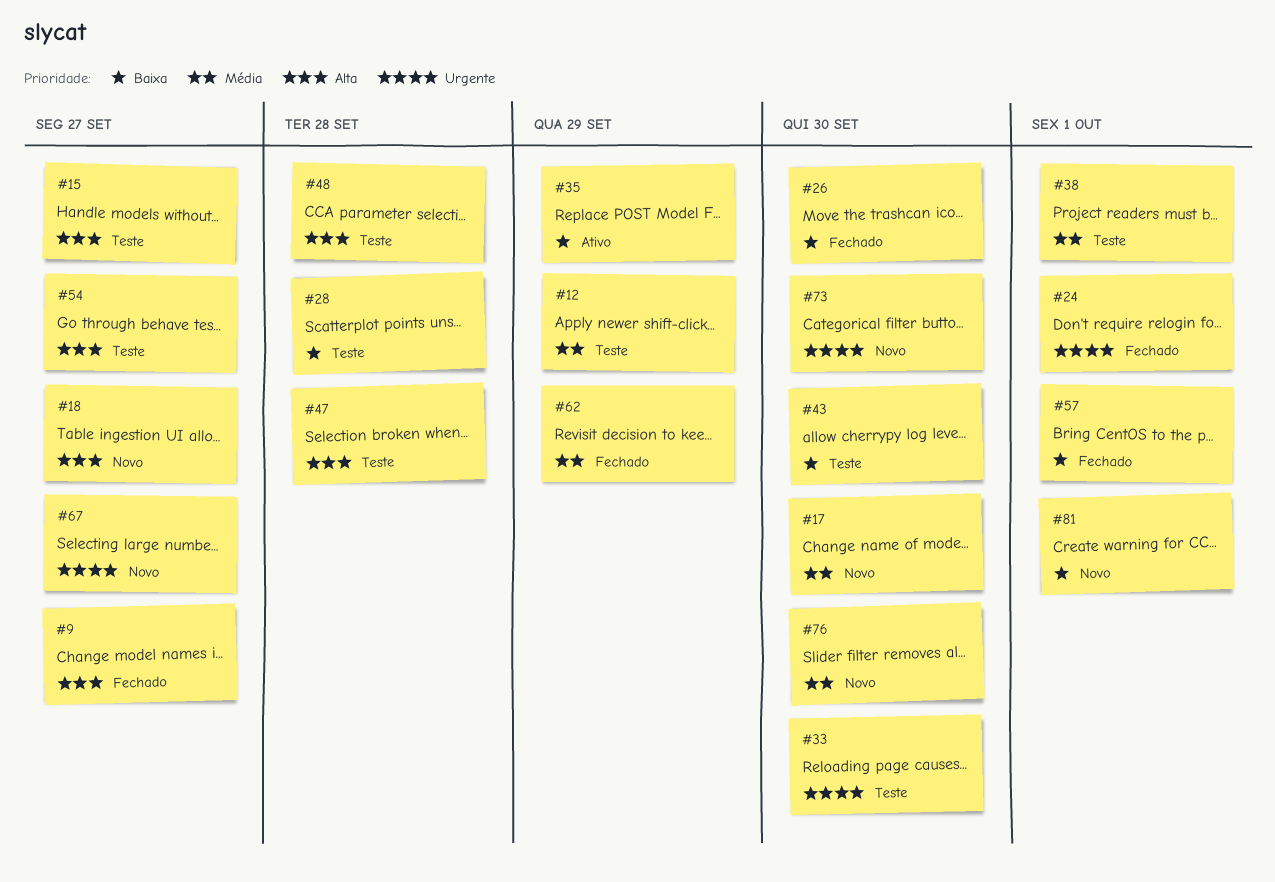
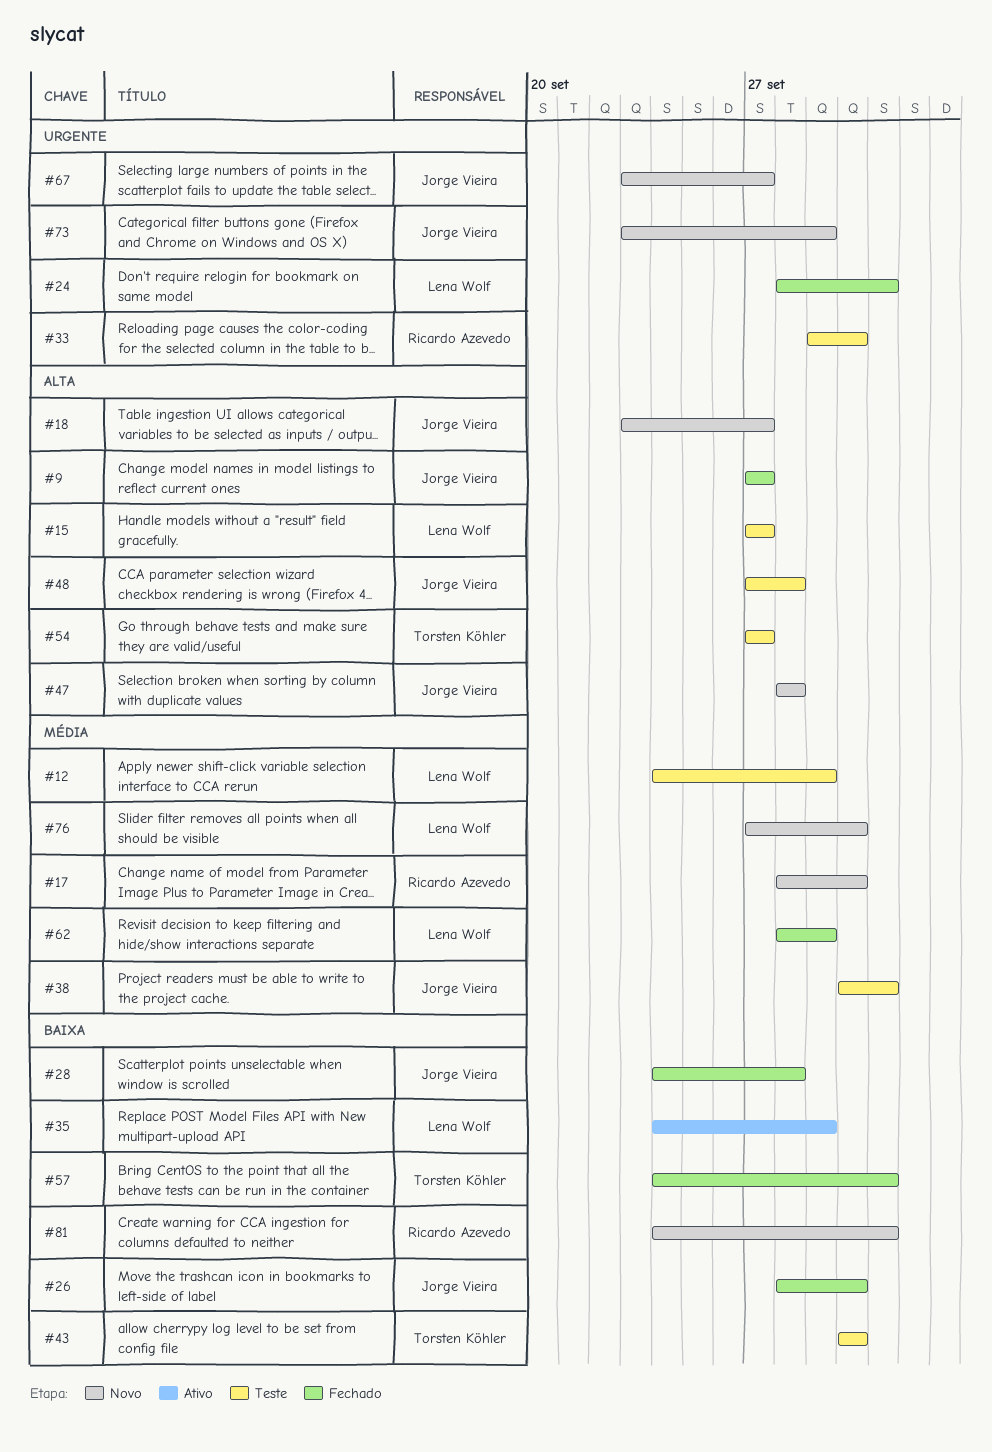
#28, status: Teste -> Fechado
#47, status: Teste -> Novo
#73, due: Sep 30 -> Sep 29

